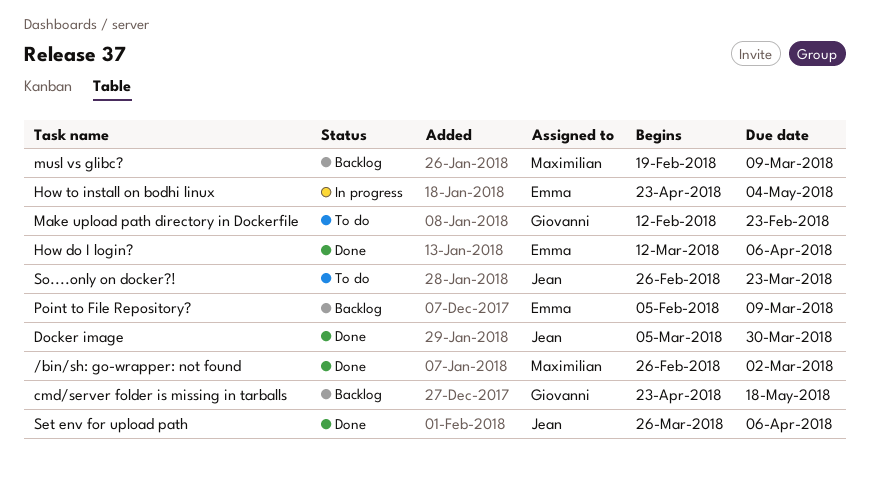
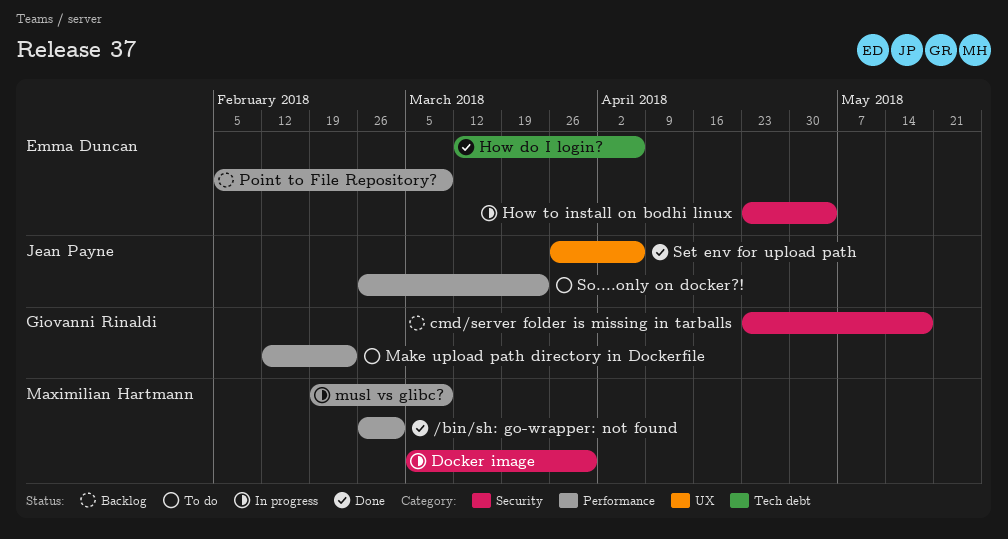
Docker image, status: Done -> In progress
Docker image, owner: Jean Payne -> Maximilian Hartmann
musl vs glibc?, status: Backlog -> In progress

